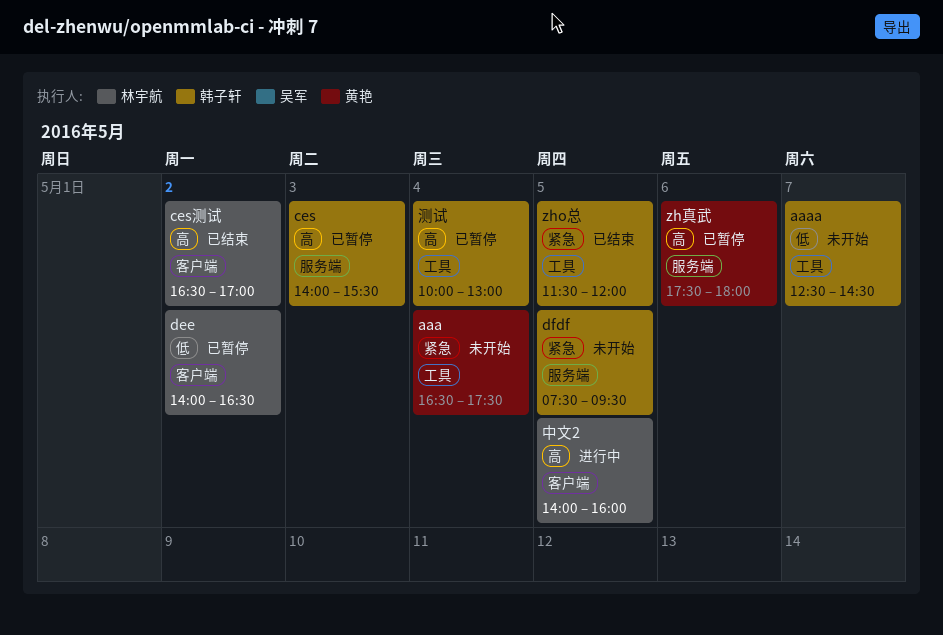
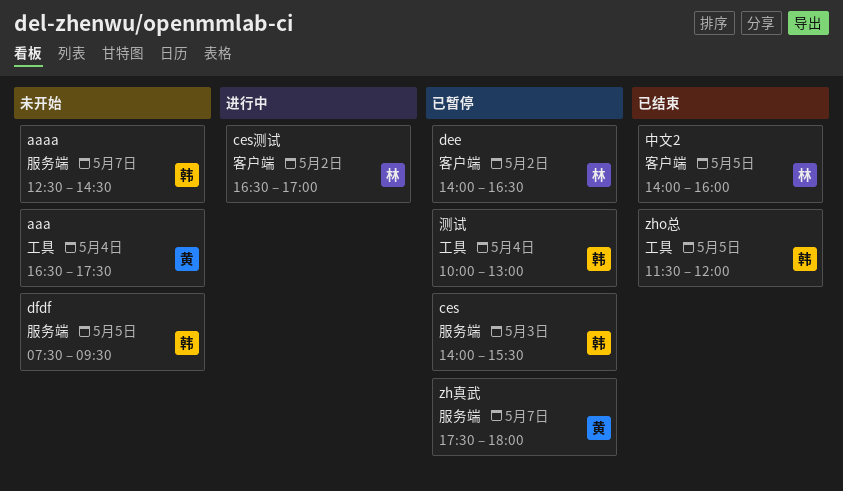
aaaa, label: 工具 -> 服务端
ces测试, status: 已结束 -> 进行中
zh真武, day: May 6 -> May 7
中文2, status: 进行中 -> 已结束

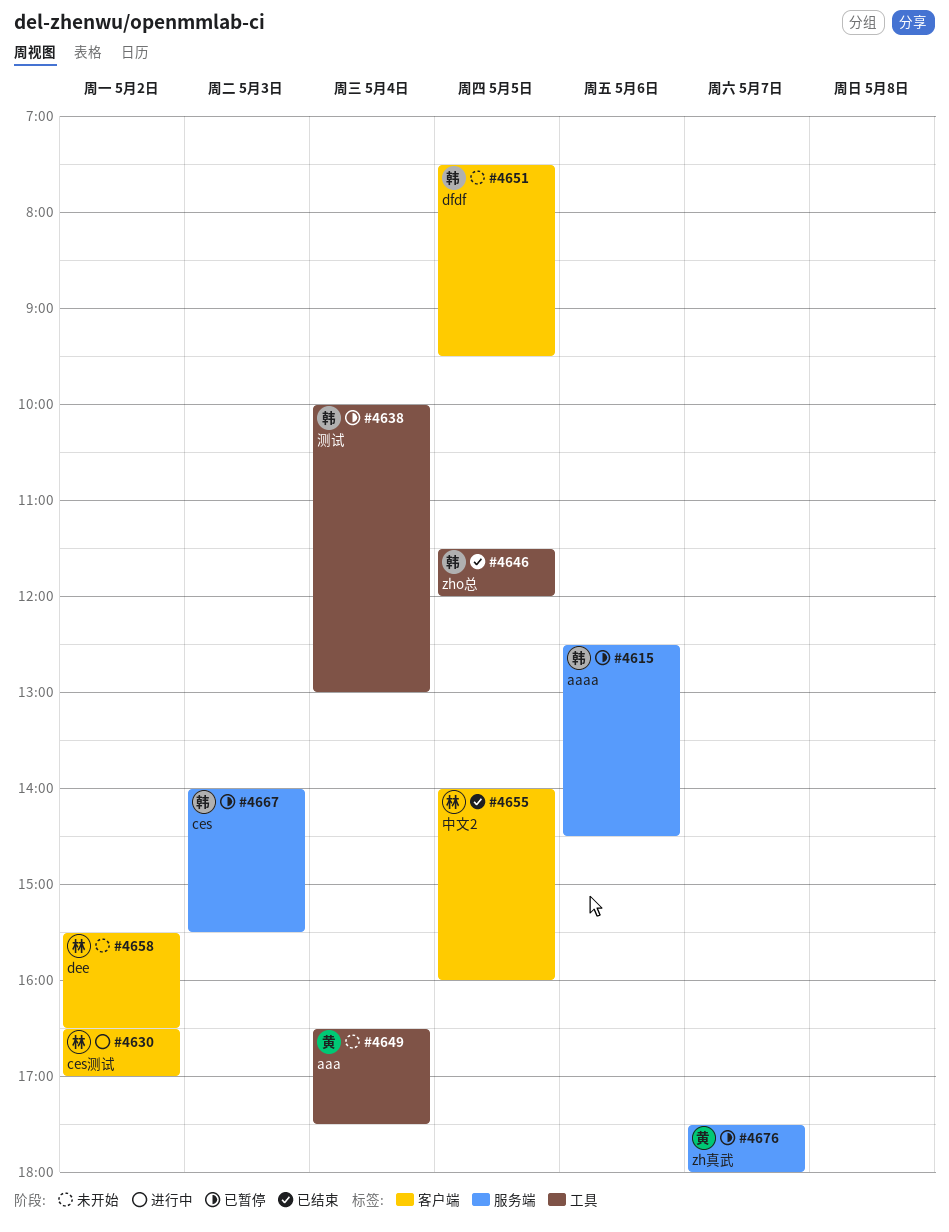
aaaa, status: 未开始 -> 已暂停
aaaa, day: May 7 -> May 6
dee, status: 已暂停 -> 未开始
dee, begins: 14:00 -> 15:30
dfdf, label: 服务端 -> 客户端

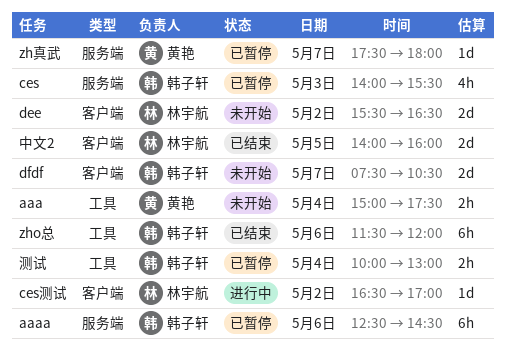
aaa, begins: 16:30 -> 15:00
dfdf, day: May 5 -> May 7
dfdf, ends: 09:30 -> 10:30
zho总, day: May 5 -> May 6

